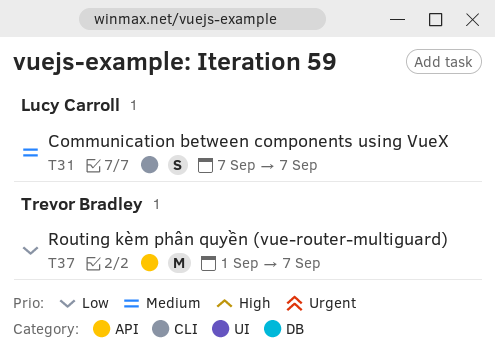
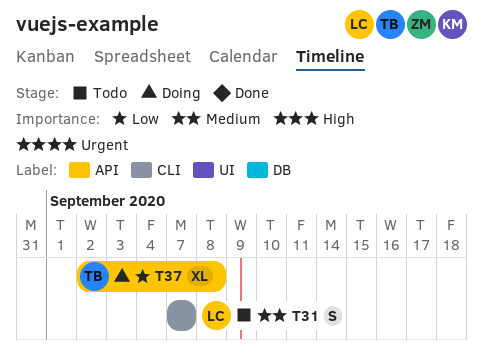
T37, estimate: M -> XL
T37, start: Sep 1 -> Sep 2
T37, due: Sep 7 -> Sep 8

